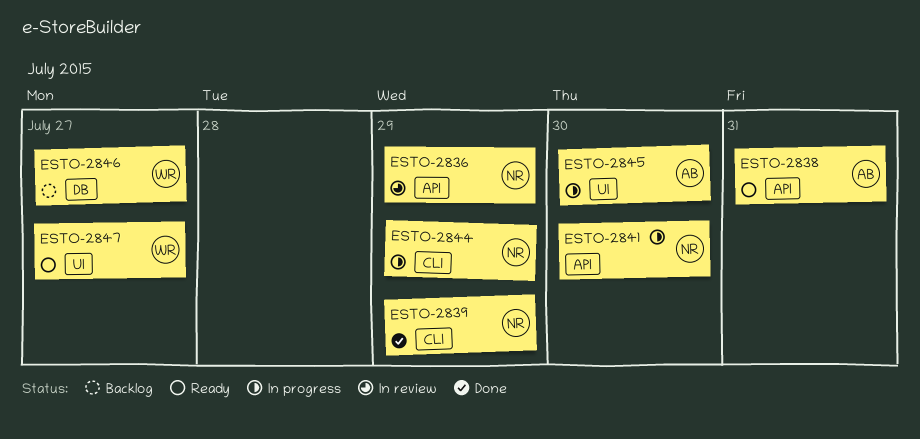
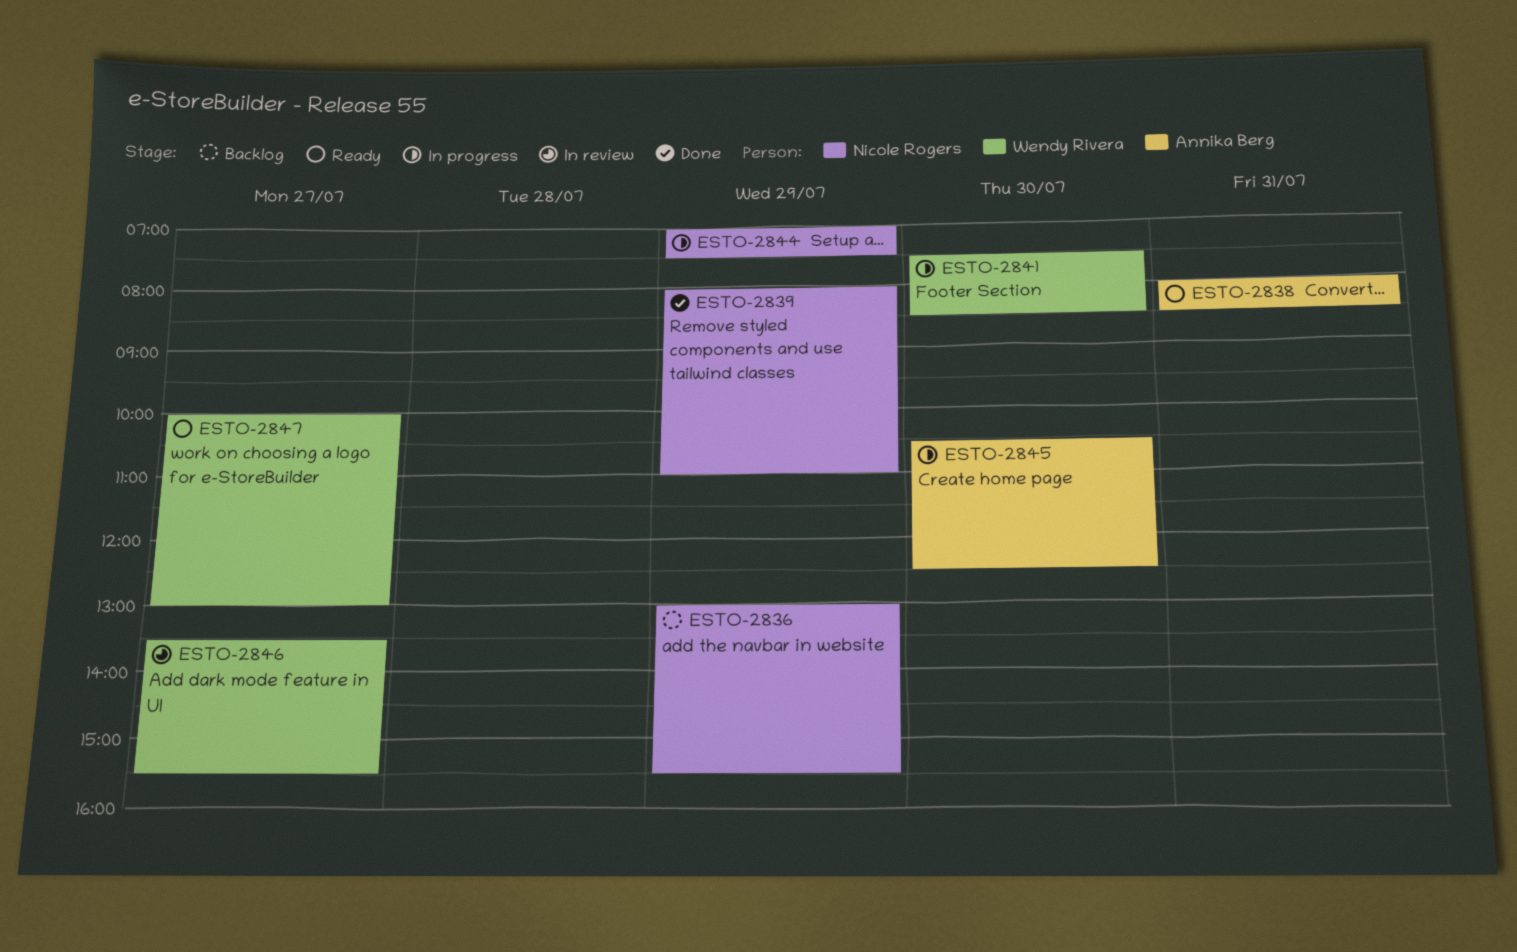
ESTO-2836, status: In review -> Backlog
ESTO-2841, owner: Nicole Rogers -> Wendy Rivera
ESTO-2846, status: Backlog -> In review

